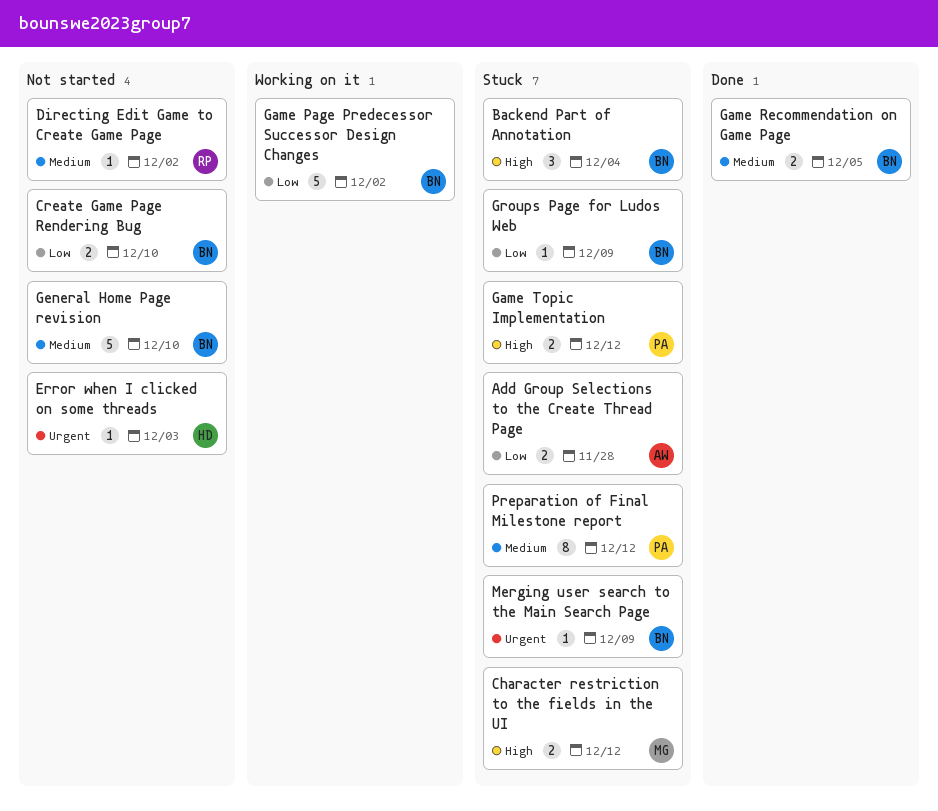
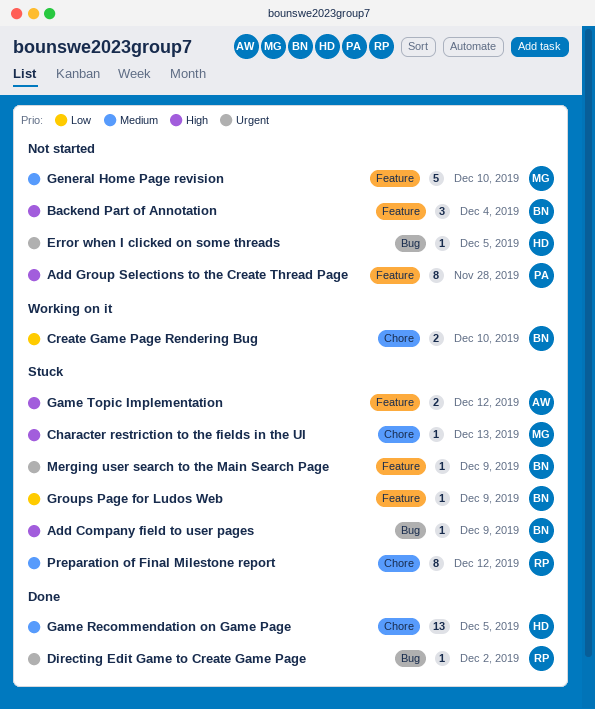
Add Company field to user pages: none -> present
Add Group Selections to the Create Thread Page, status: Stuck -> Not started
Add Group Selections to the Create Thread Page, owner: AW -> PA
Add Group Selections to the Create Thread Page, priority: Low -> High
Add Group Selections to the Create Thread Page, estimate: 2 -> 8
Backend Part of Annotation, status: Stuck -> Not started
Character restriction to the fields in the UI, estimate: 2 -> 1
Character restriction to the fields in the UI, due: Dec 12 -> Dec 13
Create Game Page Rendering Bug, status: Not started -> Working on it
Directing Edit Game to Create Game Page, status: Not started -> Done
Directing Edit Game to Create Game Page, priority: Medium -> Urgent
Error when I clicked on some threads, due: Dec 3 -> Dec 5
Game Page Predecessor Successor Design Changes: present -> none
Game Recommendation on Game Page, owner: BN -> HD
Game Recommendation on Game Page, estimate: 2 -> 13
Game Topic Implementation, owner: PA -> AW
General Home Page revision, owner: BN -> MG
Preparation of Final Milestone report, owner: PA -> RP

